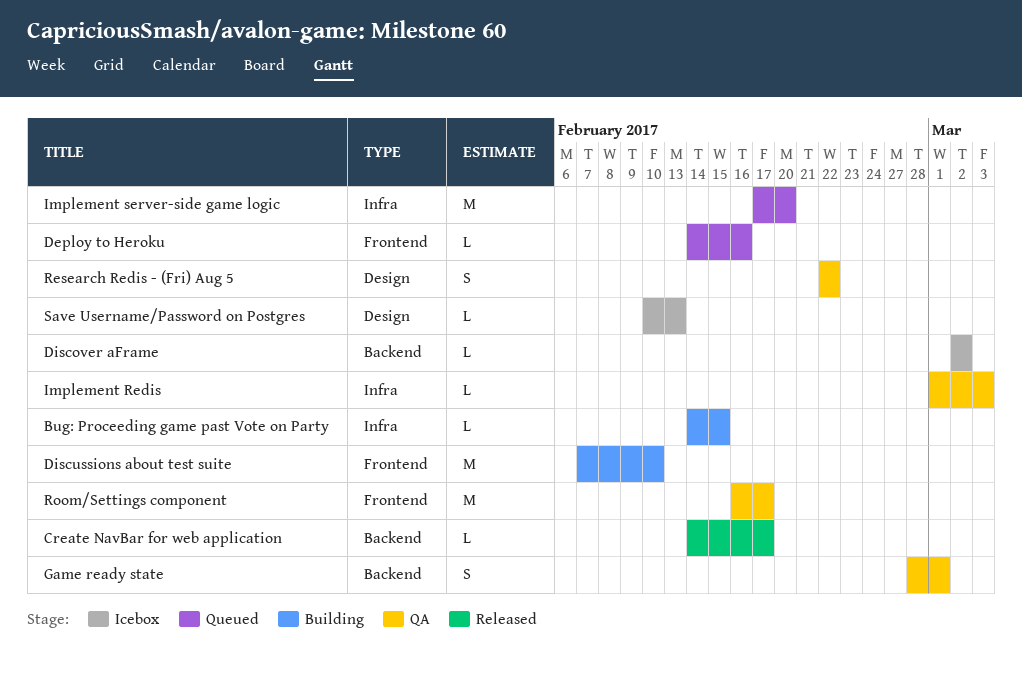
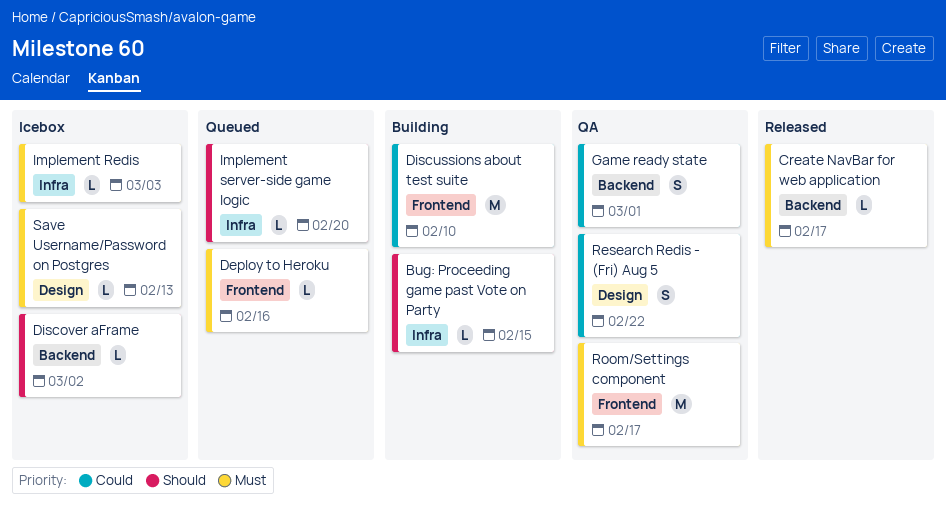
Implement Redis, status: QA -> Icebox
Implement server-side game logic, estimate: M -> L

